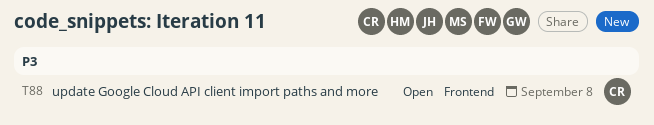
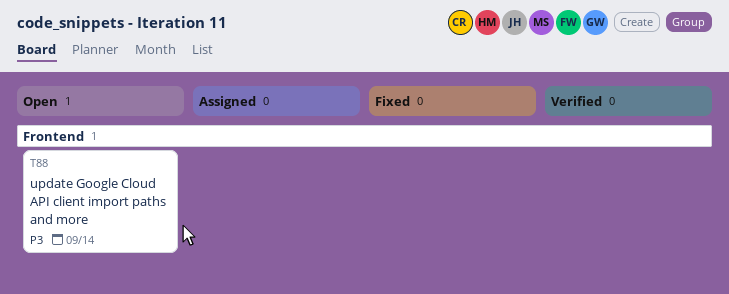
T88, due: Sep 8 -> Sep 14

